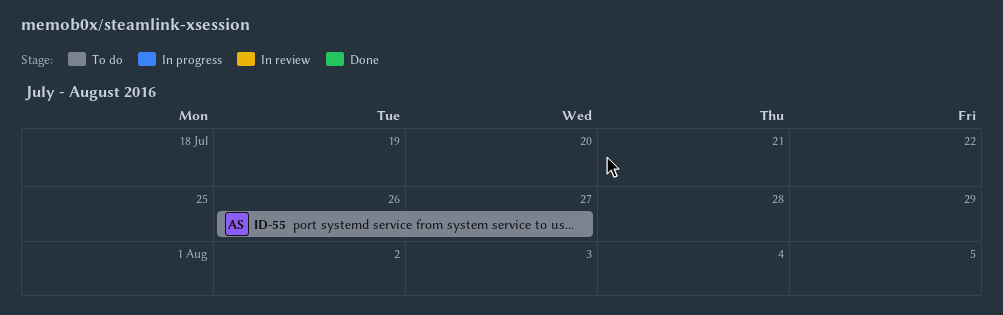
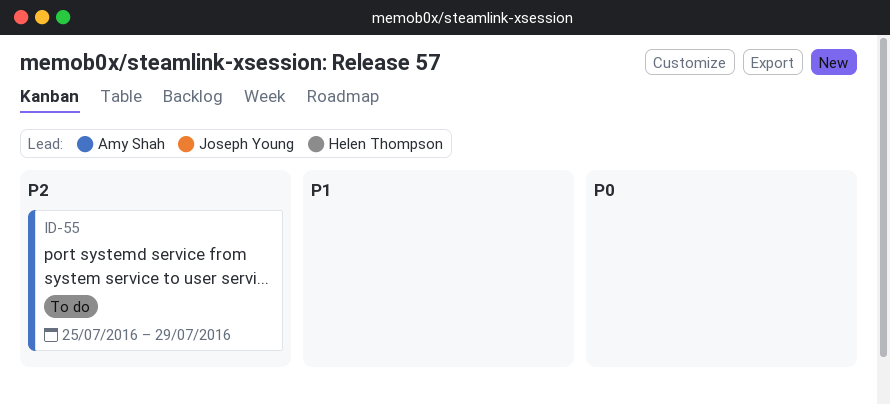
ID-55, start: Jul 26 -> Jul 25
ID-55, due: Jul 27 -> Jul 29

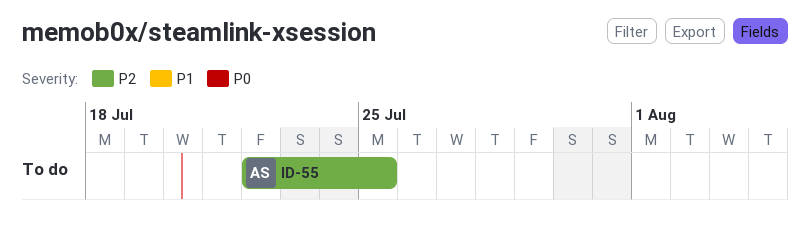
ID-55, start: Jul 25 -> Jul 22
ID-55, due: Jul 29 -> Jul 25

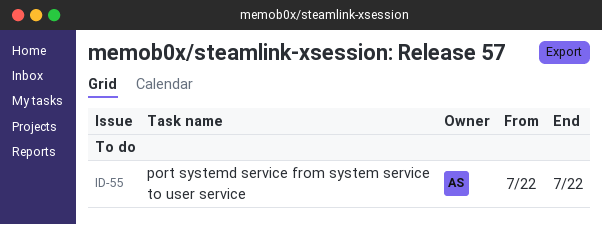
ID-55, due: Jul 25 -> Jul 22

